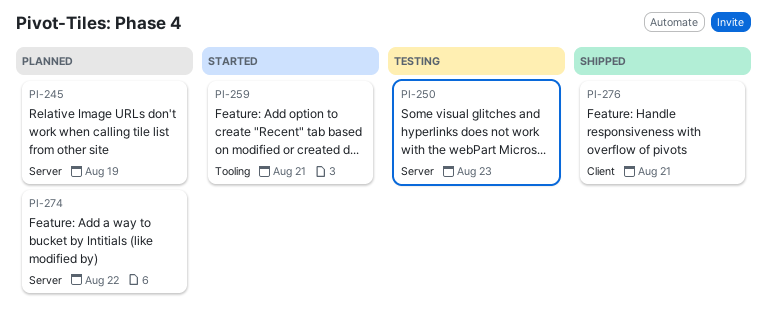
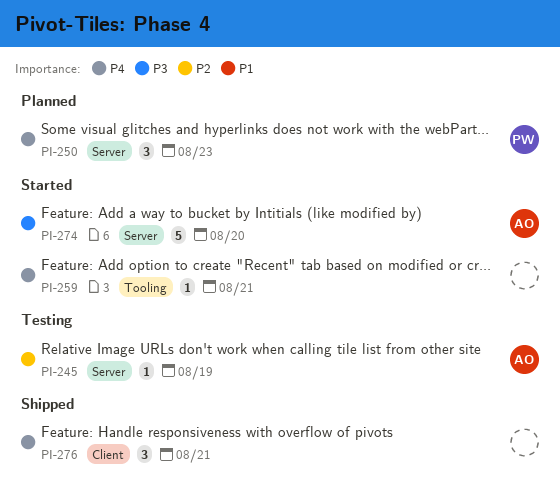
PI-245, status: Planned -> Testing
PI-250, status: Testing -> Planned
PI-274, status: Planned -> Started
PI-274, due: Aug 22 -> Aug 20

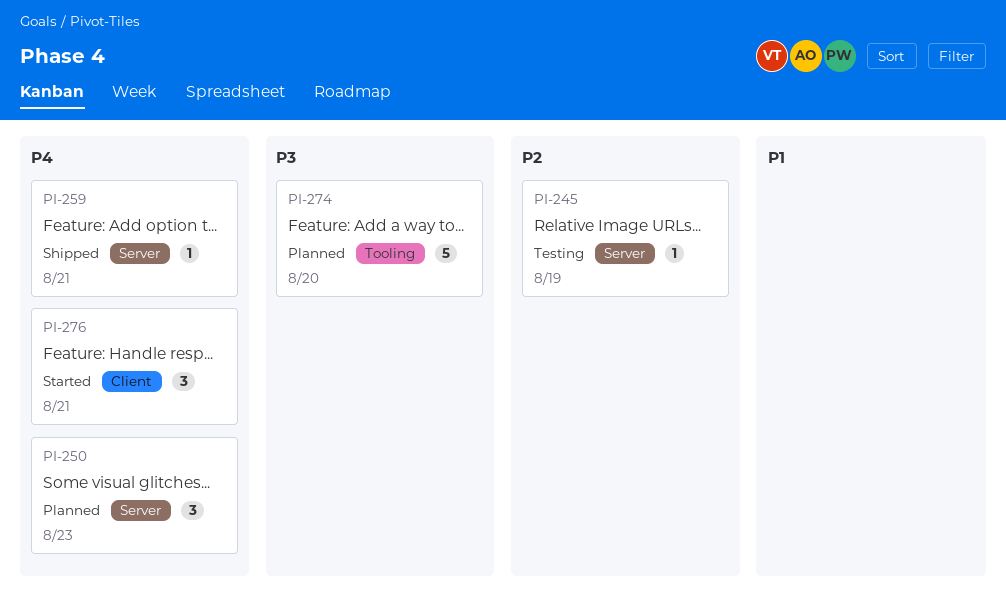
PI-259, status: Started -> Shipped
PI-259, label: Tooling -> Server
PI-274, status: Started -> Planned
PI-274, label: Server -> Tooling
PI-276, status: Shipped -> Started

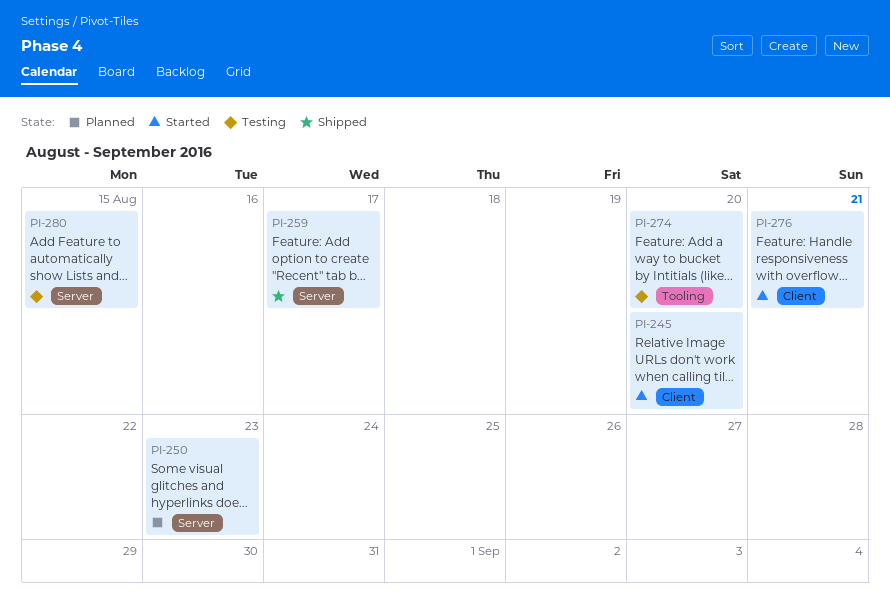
PI-245, status: Testing -> Started
PI-245, label: Server -> Client
PI-245, due: Aug 19 -> Aug 20
PI-259, due: Aug 21 -> Aug 17
PI-274, status: Planned -> Testing
PI-280: none -> present

